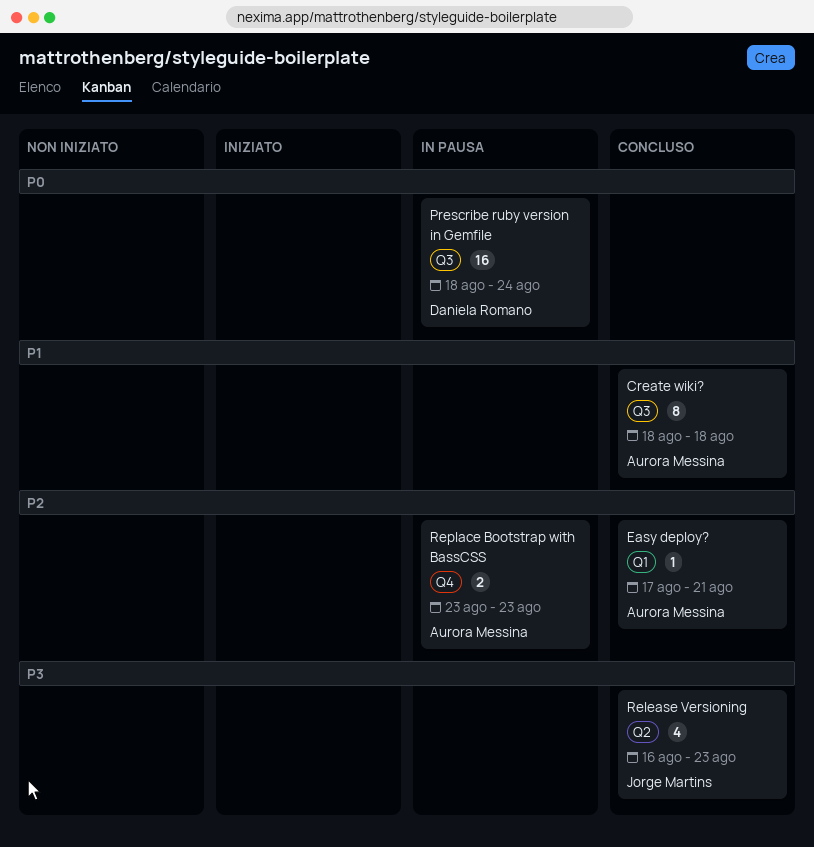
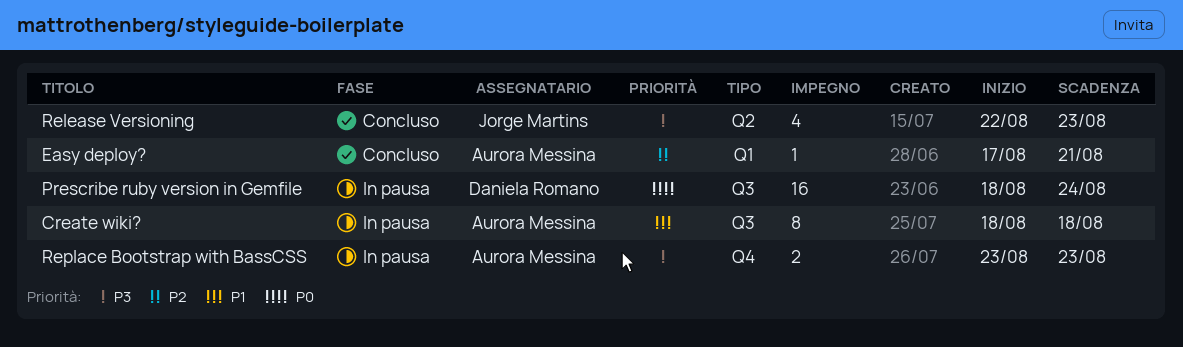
Create wiki?, status: Concluso -> In pausa
Release Versioning, start: Aug 16 -> Aug 22
Replace Bootstrap with BassCSS, priority: P2 -> P3

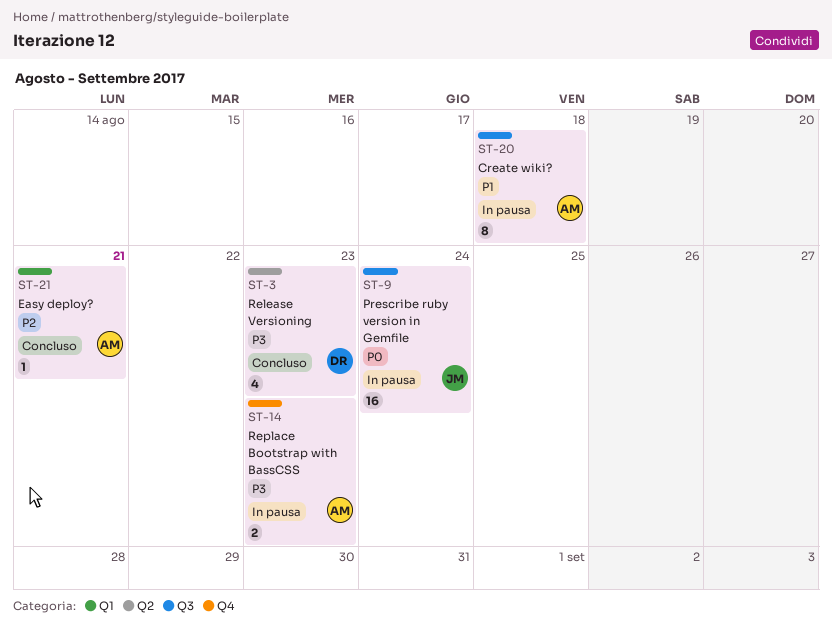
Prescribe ruby version in Gemfile, owner: Daniela Romano -> Jorge Martins
Release Versioning, owner: Jorge Martins -> Daniela Romano

